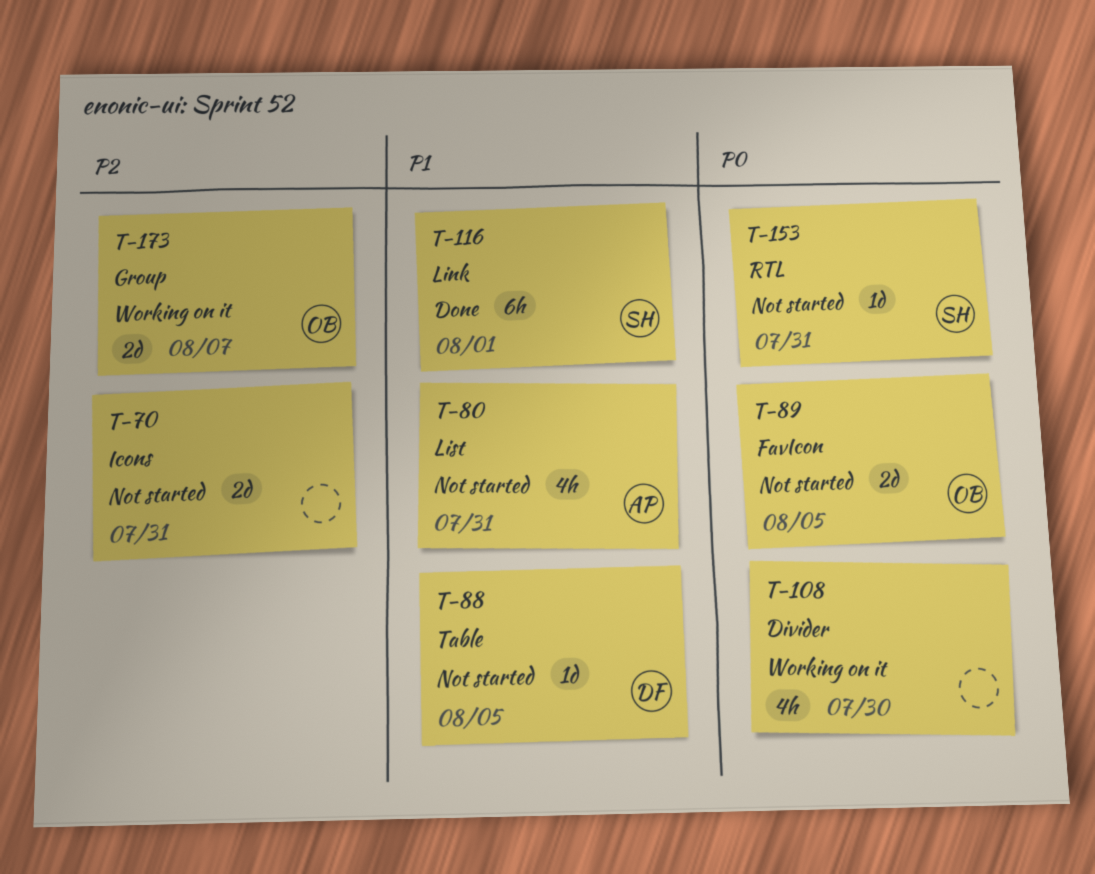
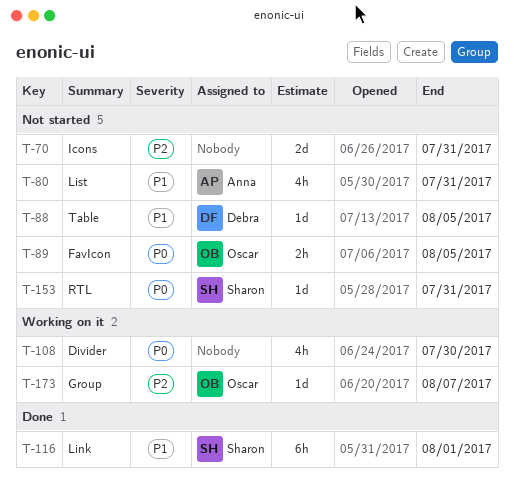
T-89, estimate: 2d -> 2h
T-173, estimate: 2d -> 1d

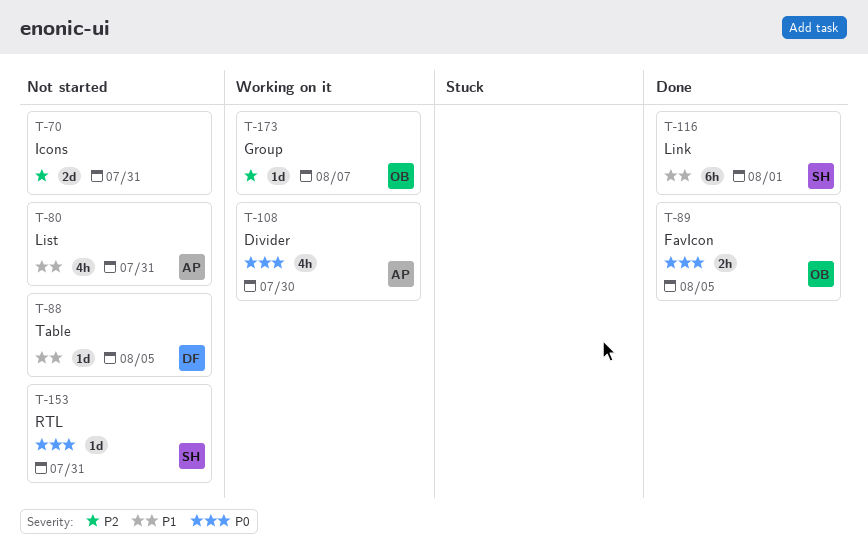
T-89, status: Not started -> Done
T-108, owner: none -> Anna

